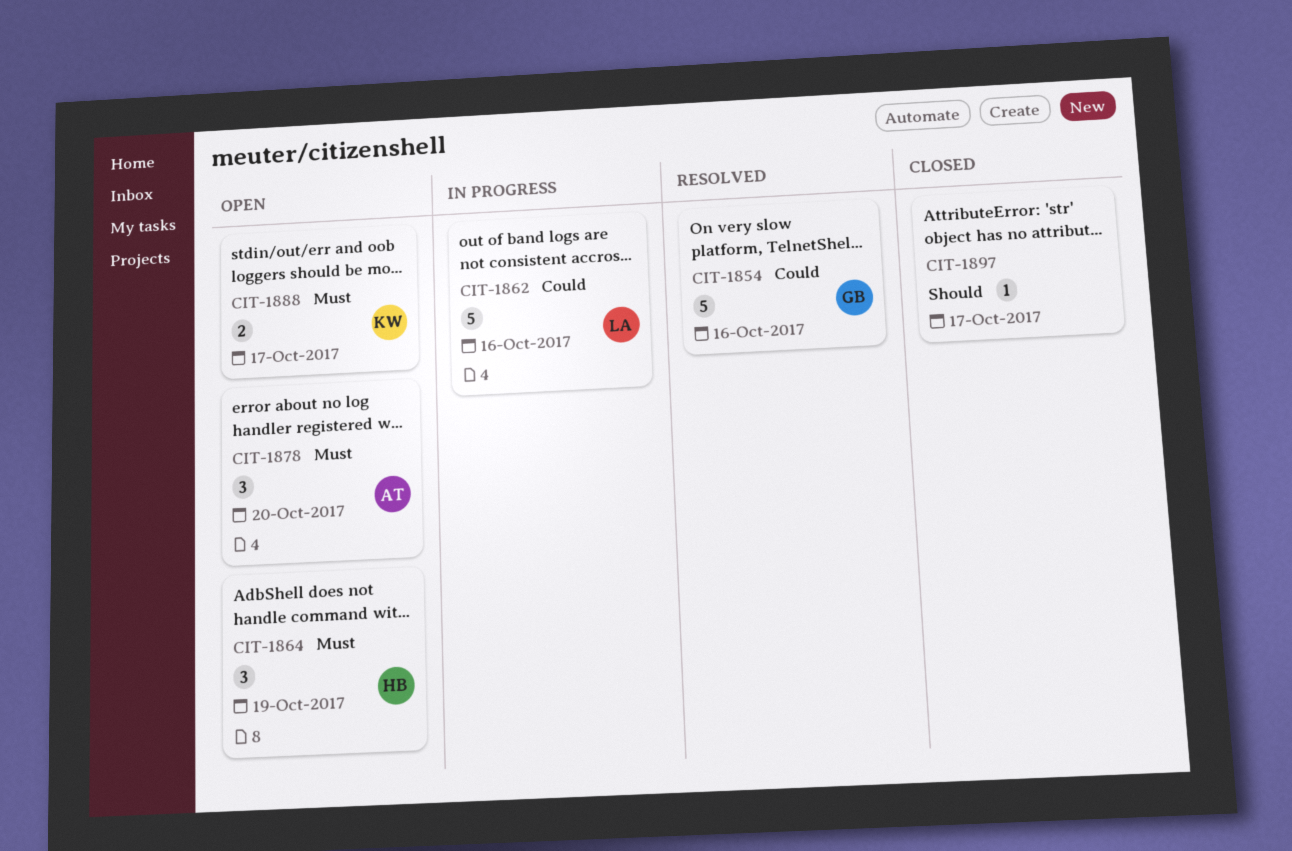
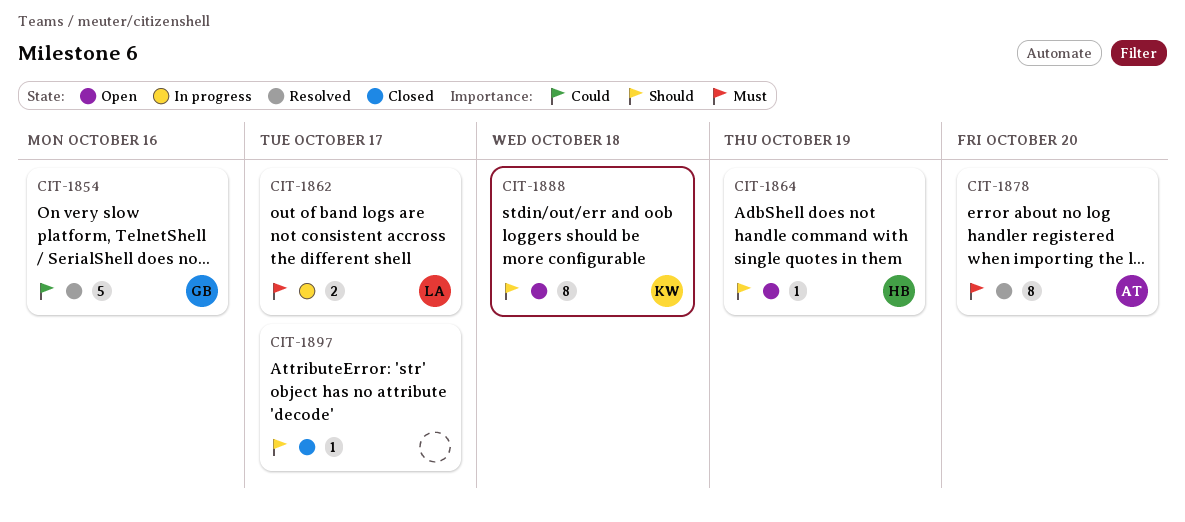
CIT-1862, priority: Could -> Must
CIT-1862, estimate: 5 -> 2
CIT-1862, due: Oct 16 -> Oct 17
CIT-1864, priority: Must -> Should
CIT-1864, estimate: 3 -> 1
CIT-1878, status: Open -> Resolved
CIT-1878, estimate: 3 -> 8
CIT-1888, priority: Must -> Should
CIT-1888, estimate: 2 -> 8
CIT-1888, due: Oct 17 -> Oct 18

